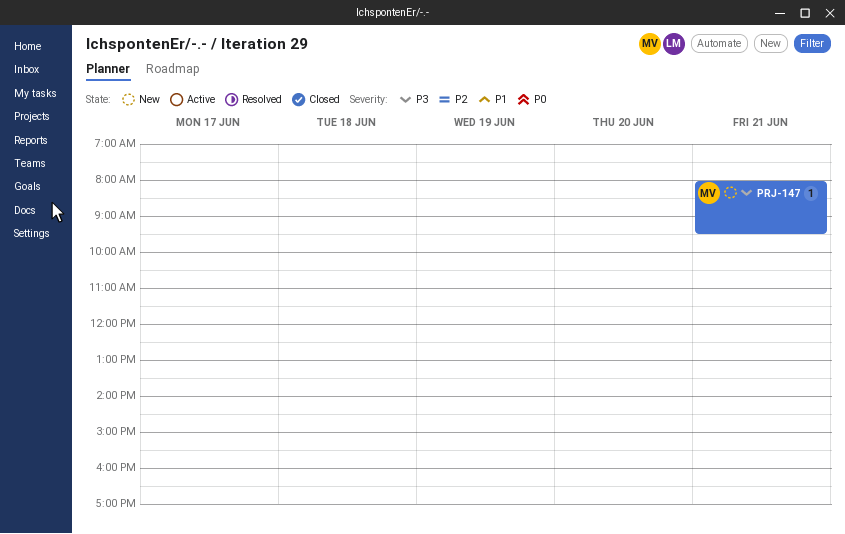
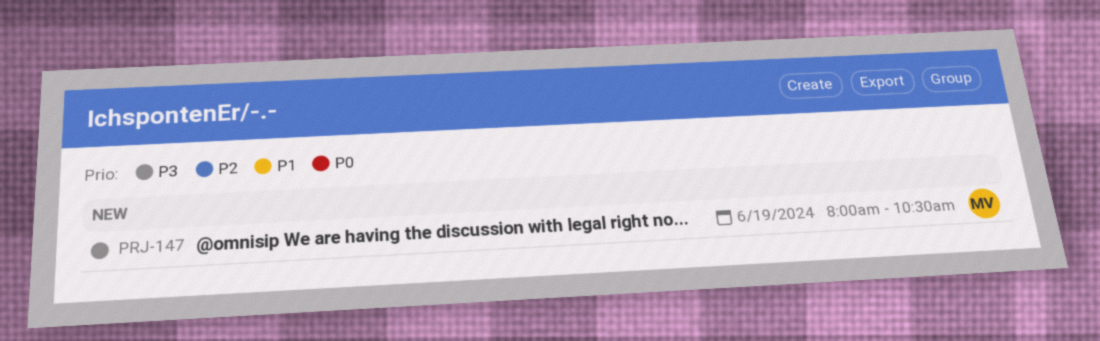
PRJ-147, day: Jun 21 -> Jun 19
PRJ-147, ends: 09:30 -> 10:30

